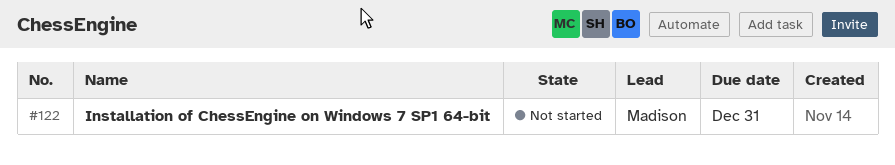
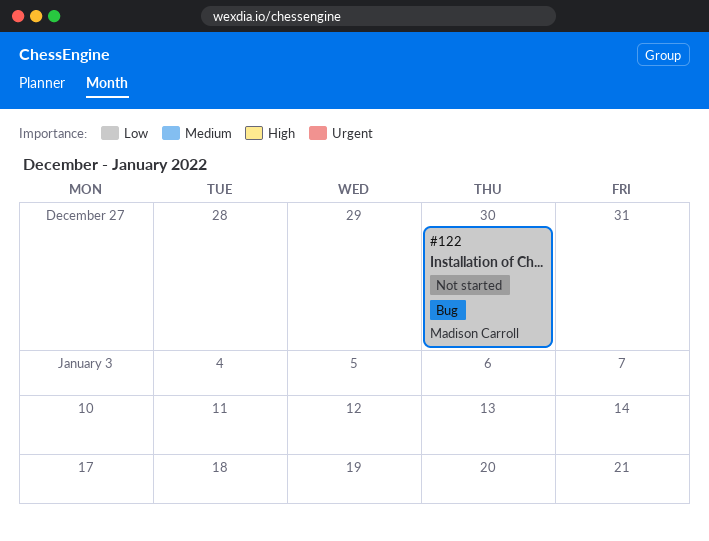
#122, due: Dec 31 -> Dec 30

